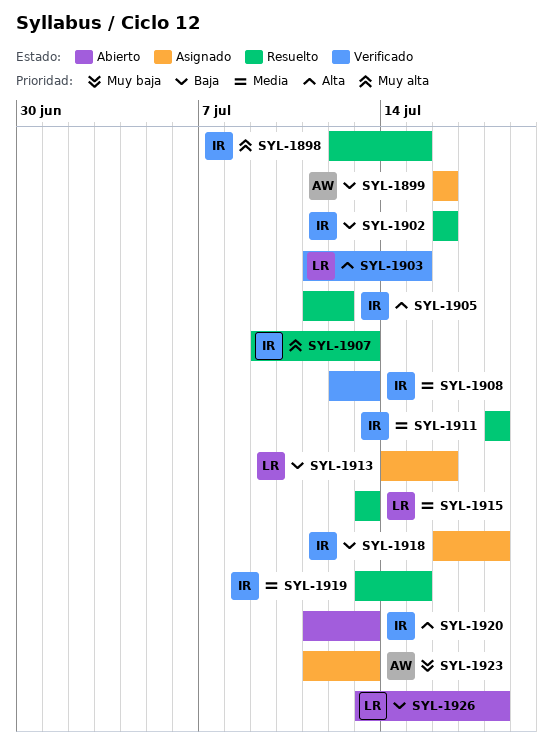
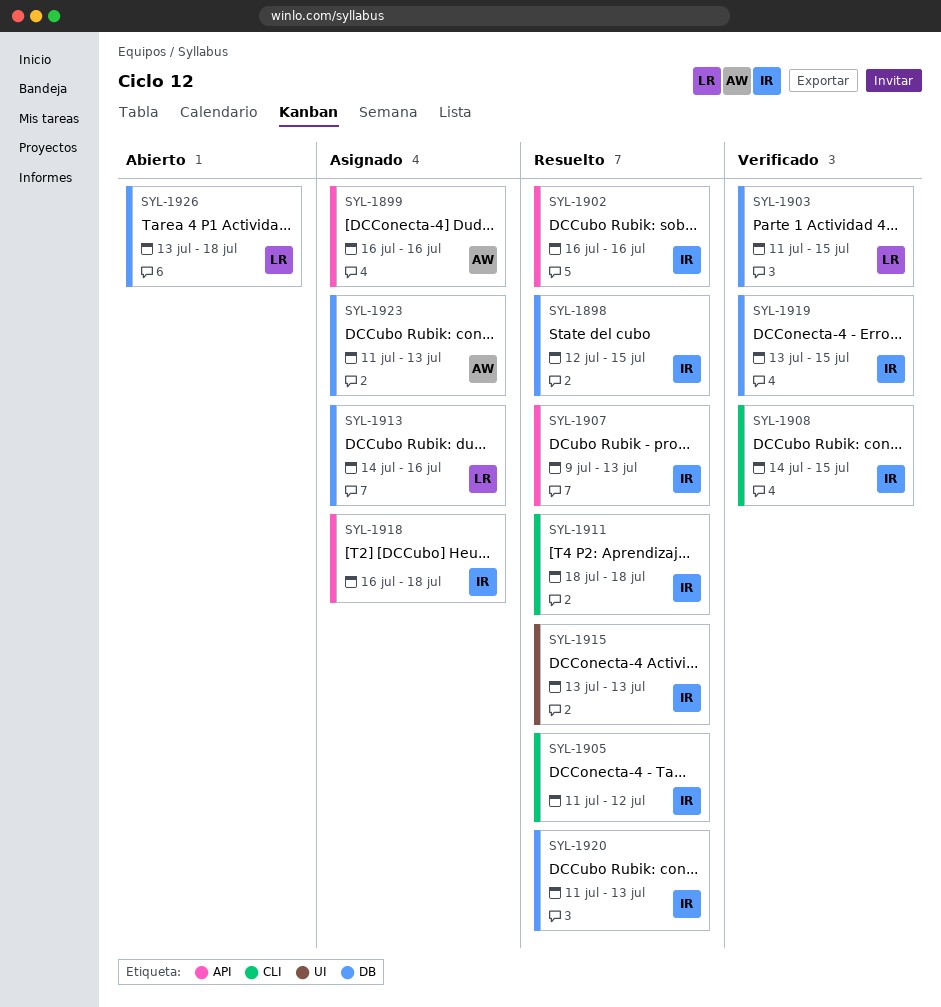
SYL-1908, start: Jul 12 -> Jul 14
SYL-1908, due: Jul 13 -> Jul 15
SYL-1915, owner: LR -> IR
SYL-1919, status: Resuelto -> Verificado
SYL-1920, status: Abierto -> Resuelto

